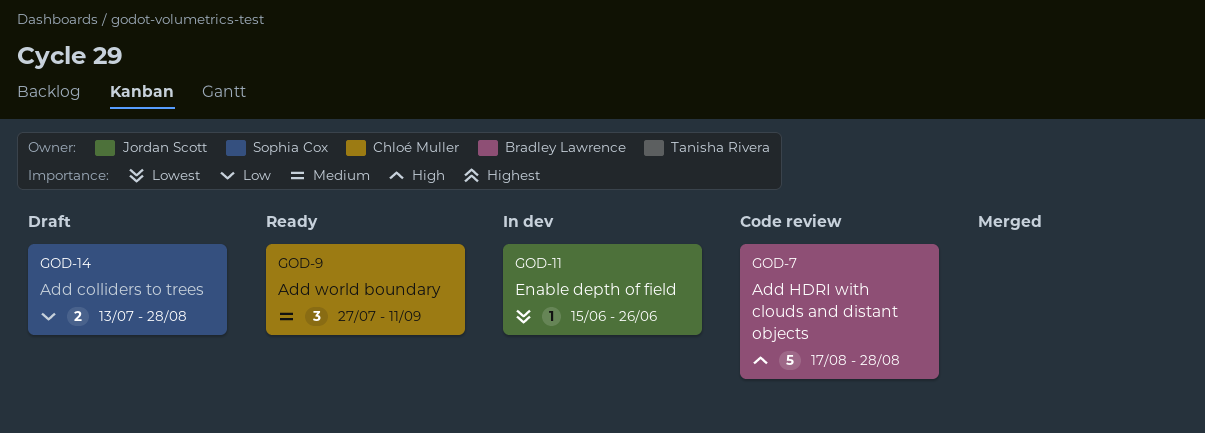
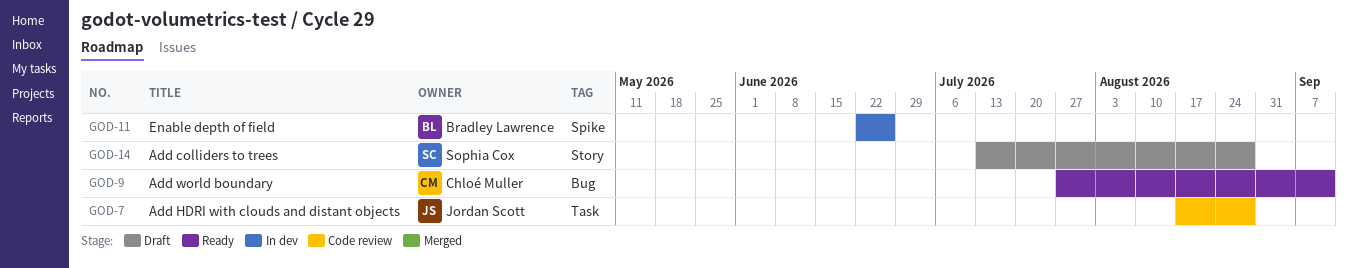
GOD-7, owner: Bradley Lawrence -> Jordan Scott
GOD-11, owner: Jordan Scott -> Bradley Lawrence
GOD-11, start: Jun 15 -> Jun 22

